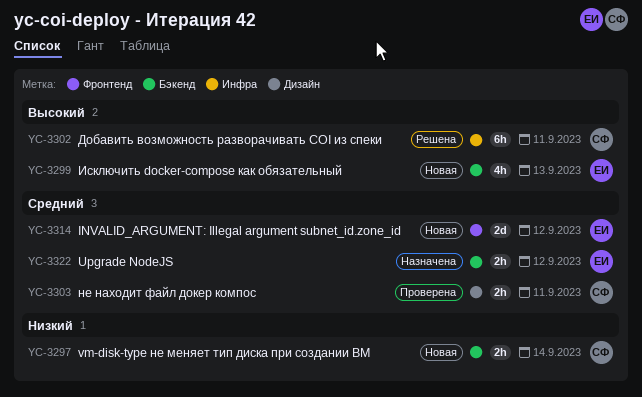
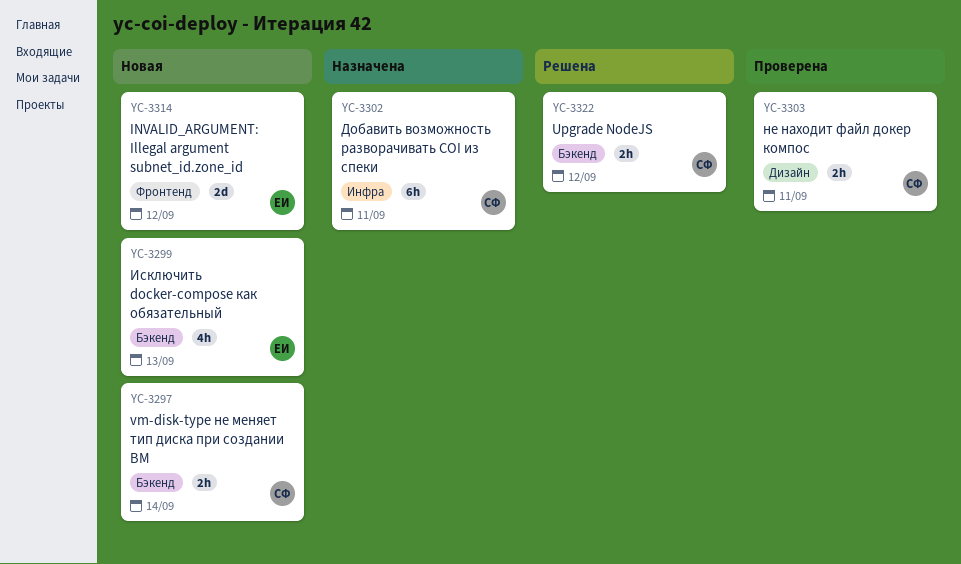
YC-3302, status: Решена -> Назначена
YC-3322, status: Назначена -> Решена
YC-3322, owner: ЕИ -> СФ

